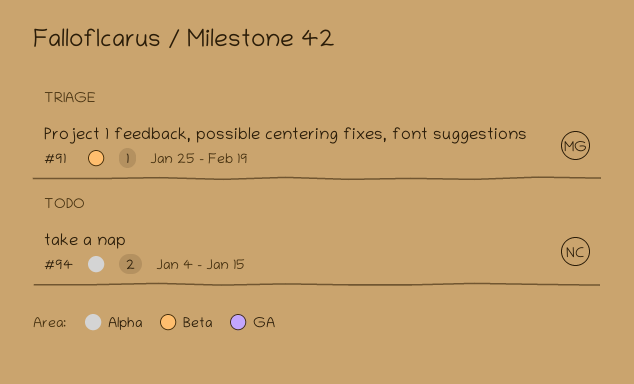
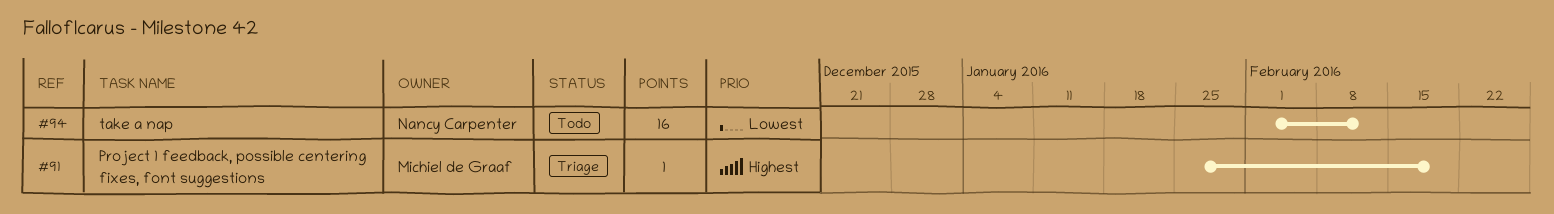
#94, estimate: 2 -> 16
#94, start: Jan 4 -> Feb 1
#94, due: Jan 15 -> Feb 12

